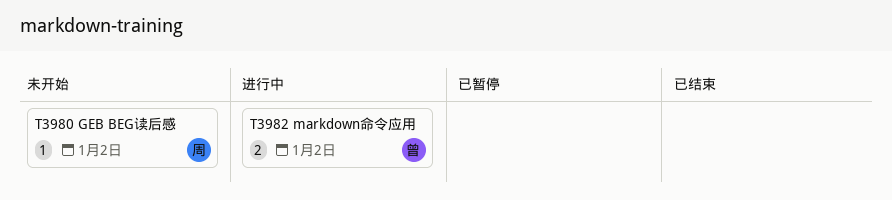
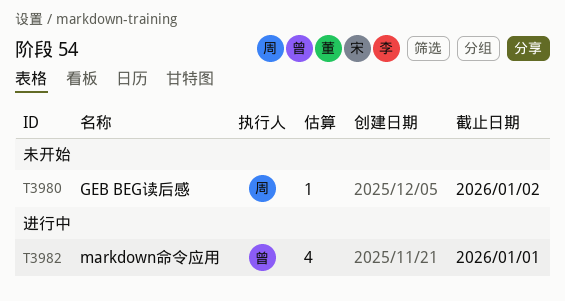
T3982, estimate: 2 -> 4
T3982, due: Jan 2 -> Jan 1

